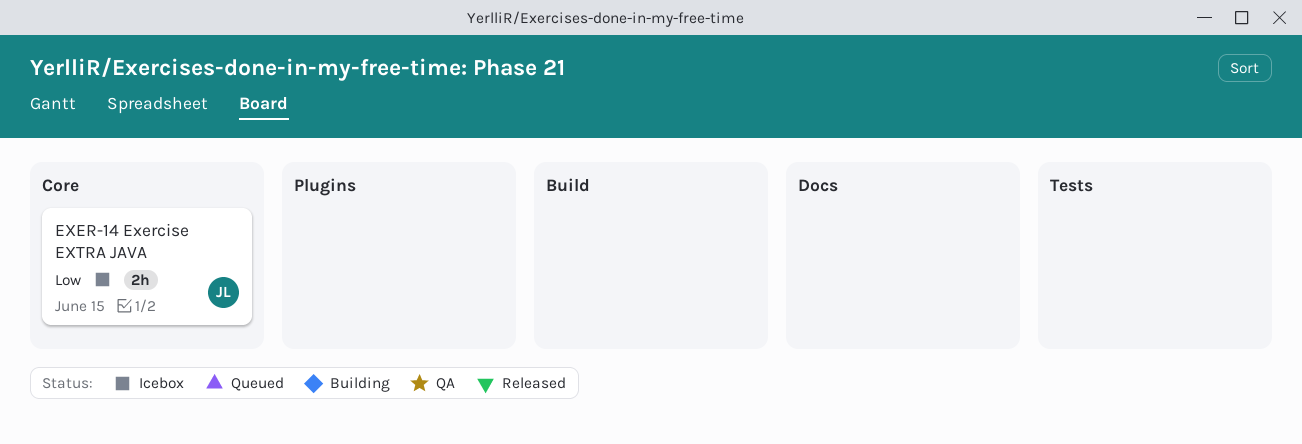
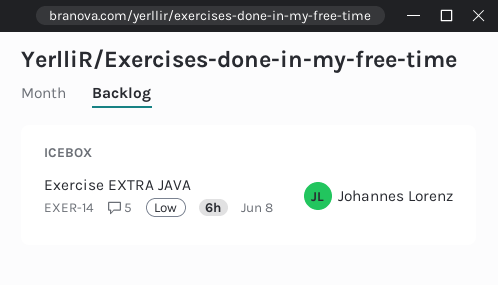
EXER-14, estimate: 2h -> 6h
EXER-14, due: Jun 15 -> Jun 8

